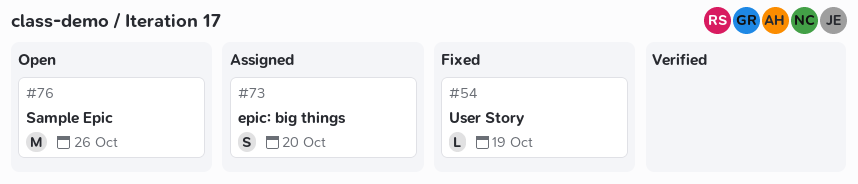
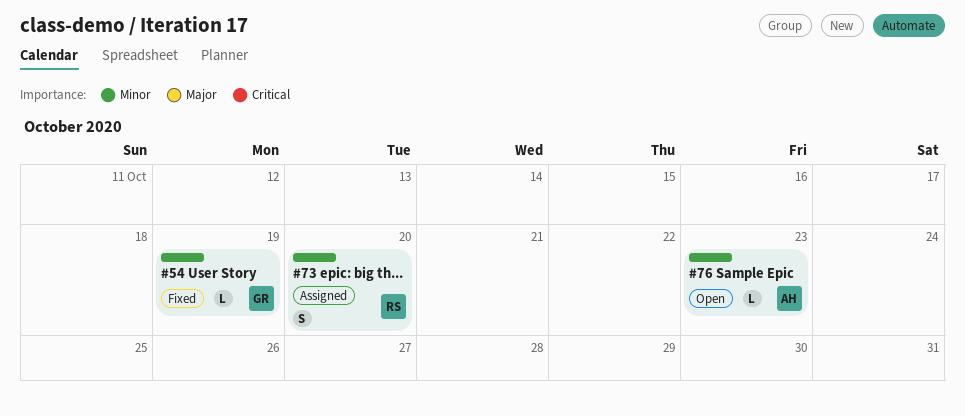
#76, estimate: M -> L
#76, due: Oct 26 -> Oct 23

